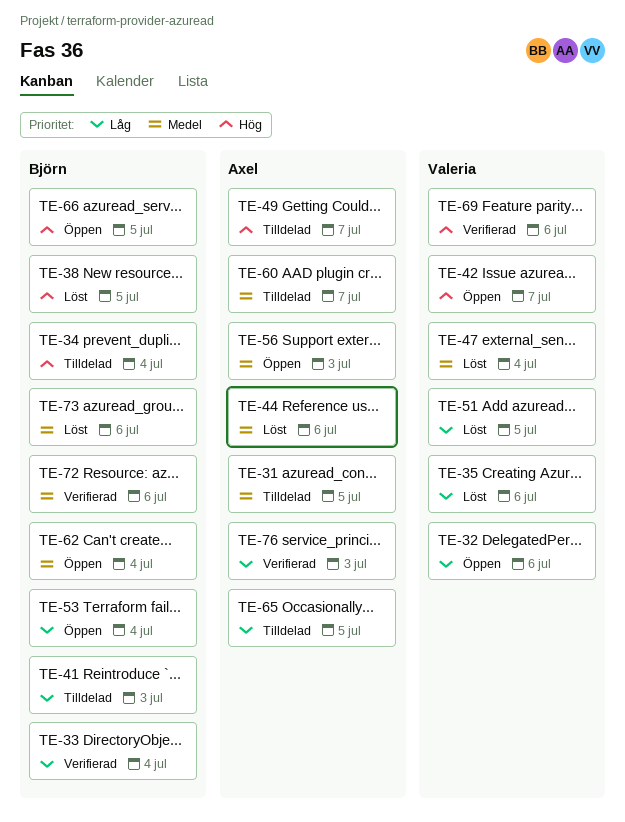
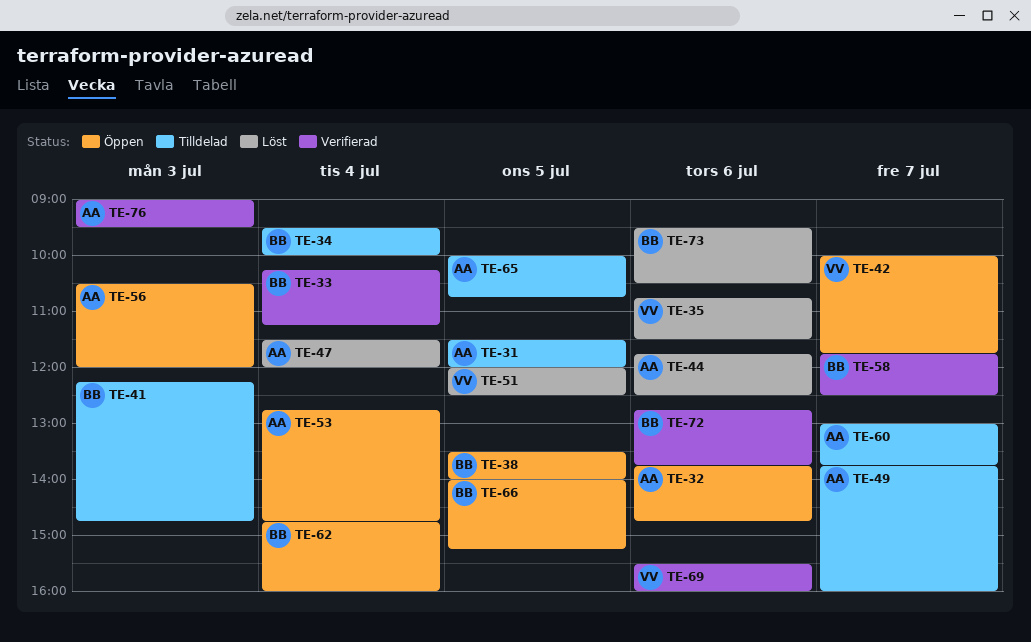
TE-32, owner: Valeria -> Axel
TE-38, status: Löst -> Öppen
TE-47, owner: Valeria -> Axel
TE-53, owner: Björn -> Axel
TE-58: none -> present

